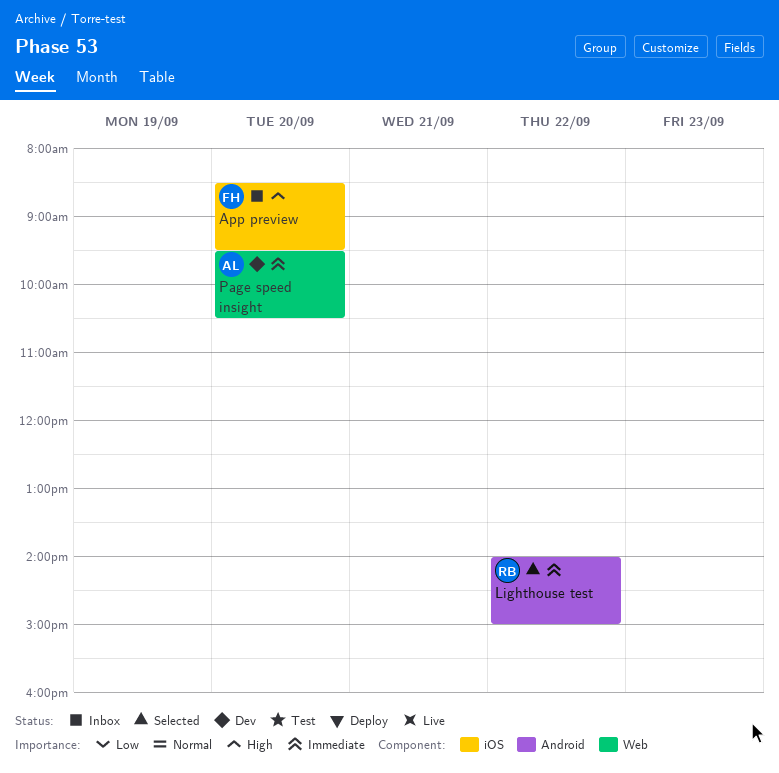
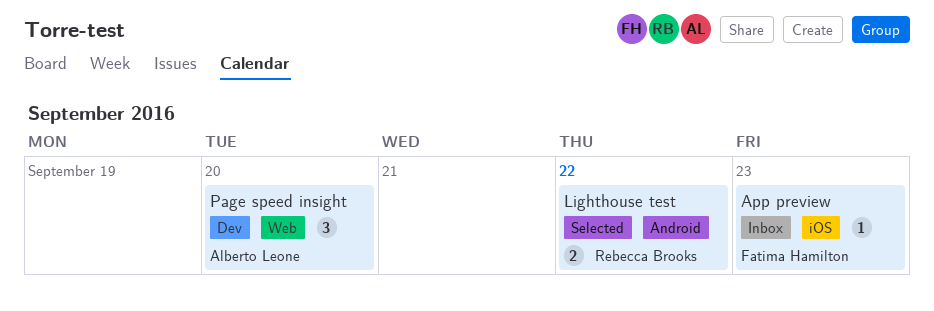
App preview, day: Sep 20 -> Sep 23

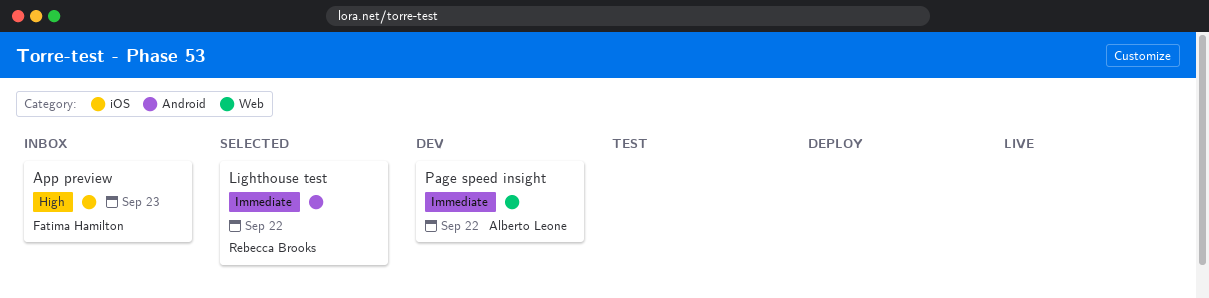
Page speed insight, day: Sep 20 -> Sep 22

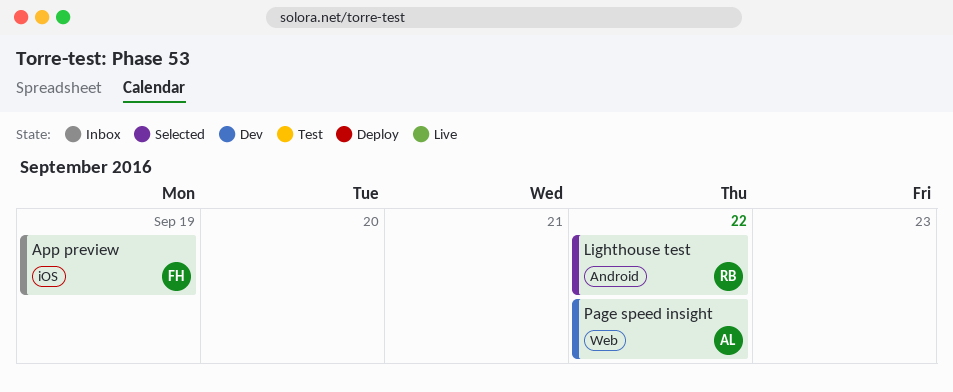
App preview, day: Sep 23 -> Sep 19

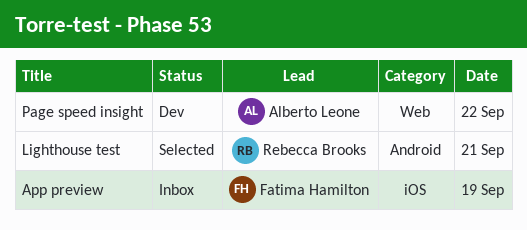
Lighthouse test, day: Sep 22 -> Sep 21

